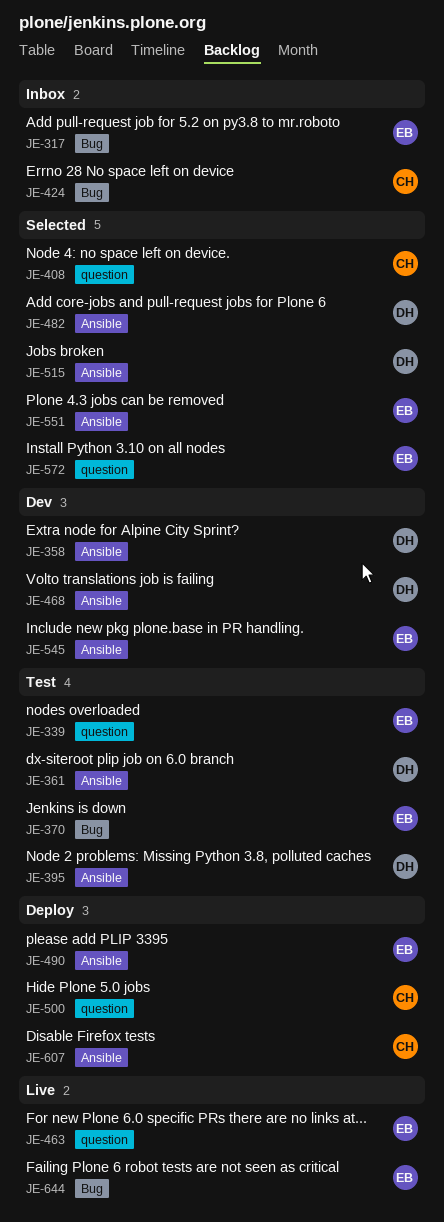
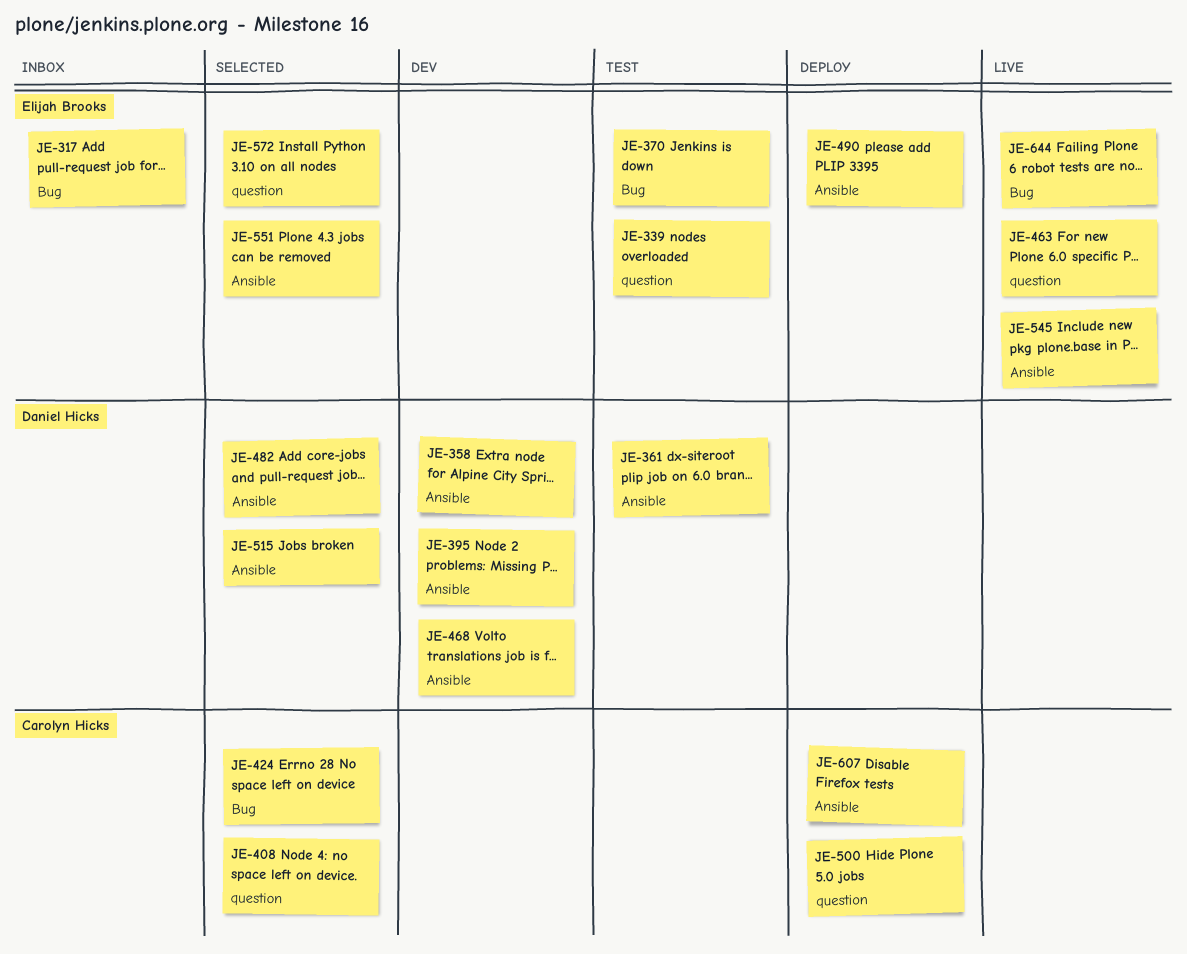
JE-395, status: Test -> Dev
JE-424, status: Inbox -> Selected
JE-545, status: Dev -> Live

